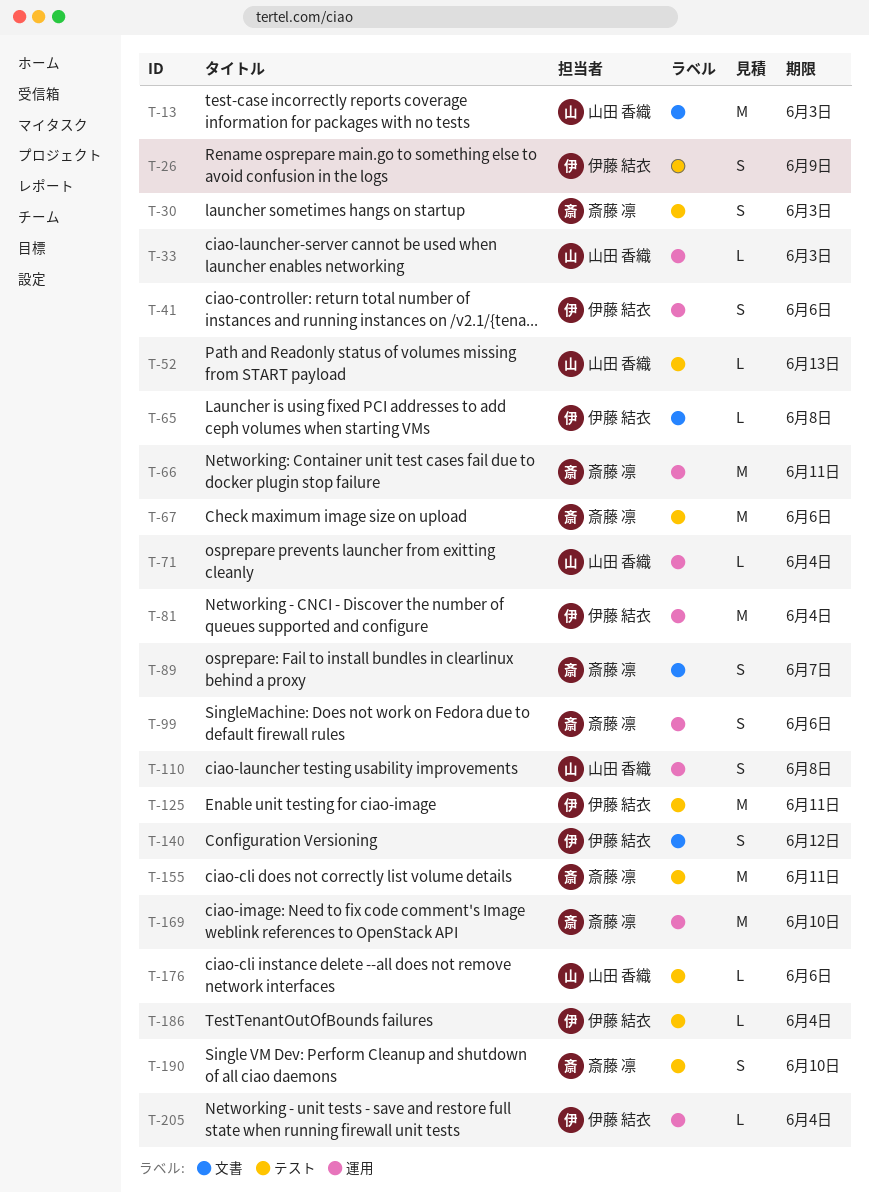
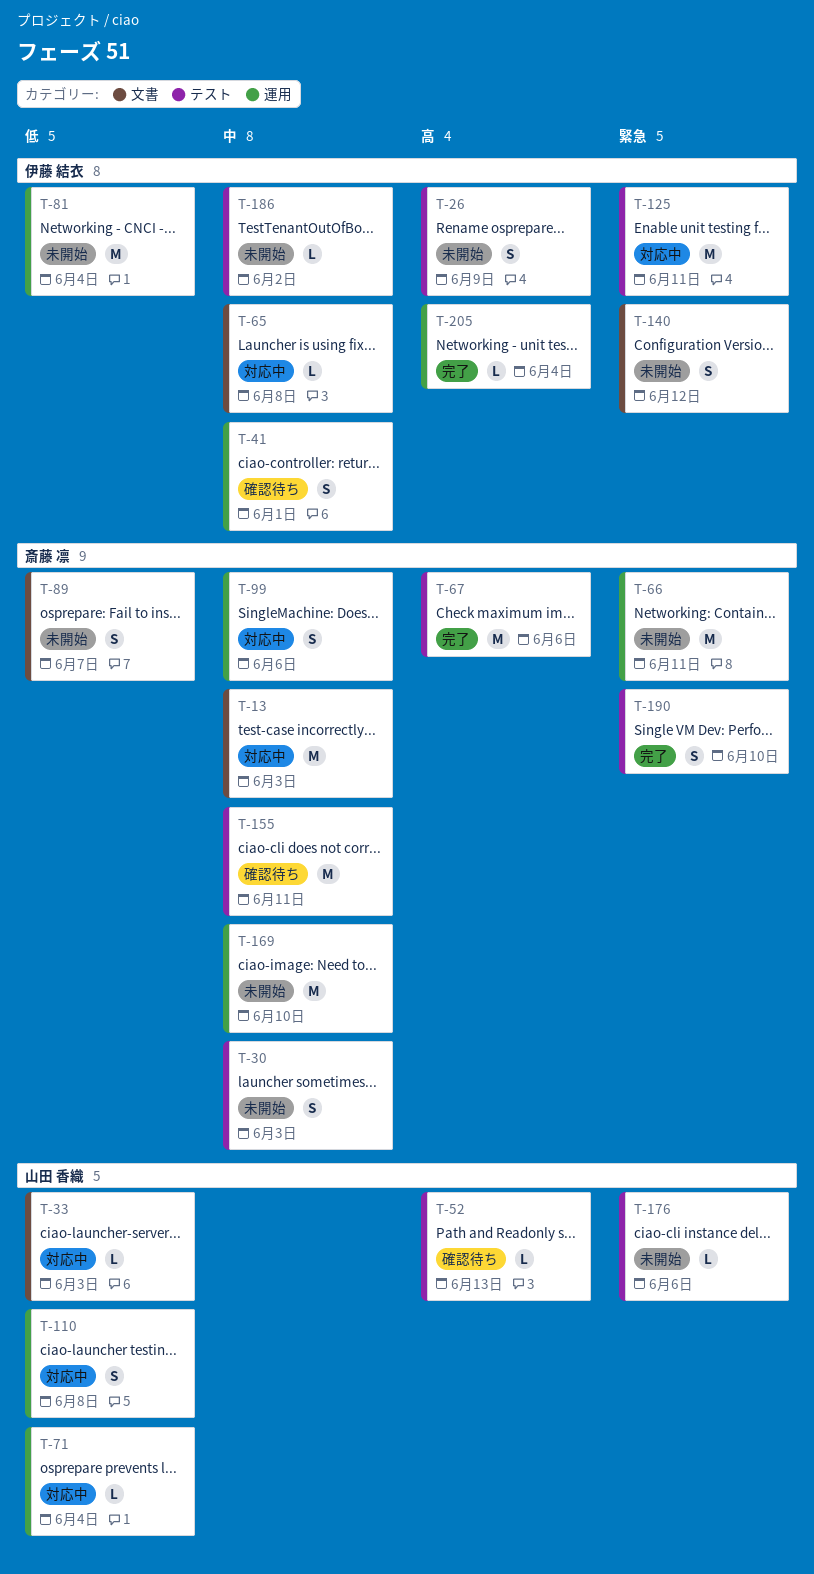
T-13, owner: 山田 香織 -> 斎藤 凛
T-33, label: 運用 -> 文書
T-41, due: Jun 6 -> Jun 1
T-186, due: Jun 4 -> Jun 2

